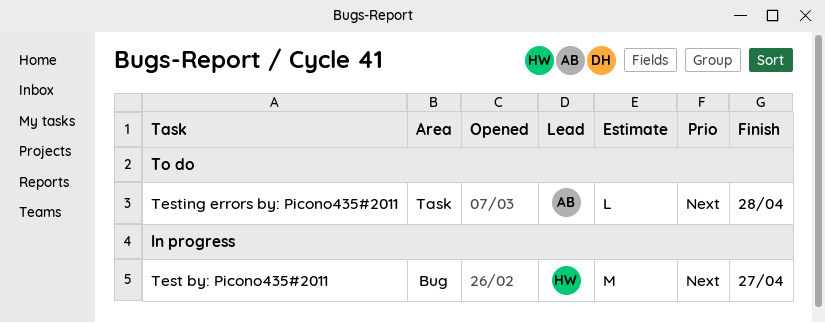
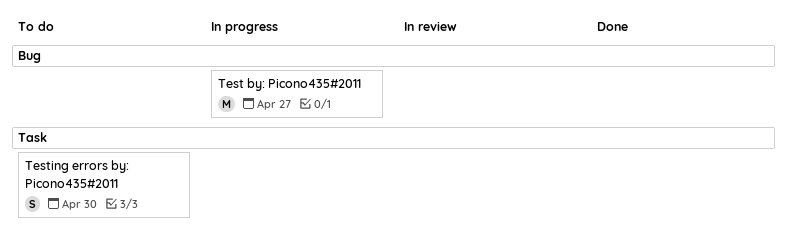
Testing errors by: Picono435#2011, estimate: L -> S
Testing errors by: Picono435#2011, due: Apr 28 -> Apr 30

